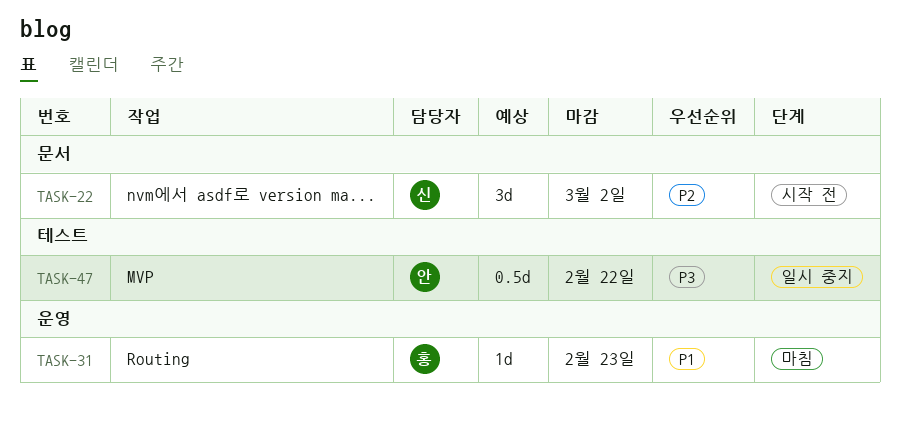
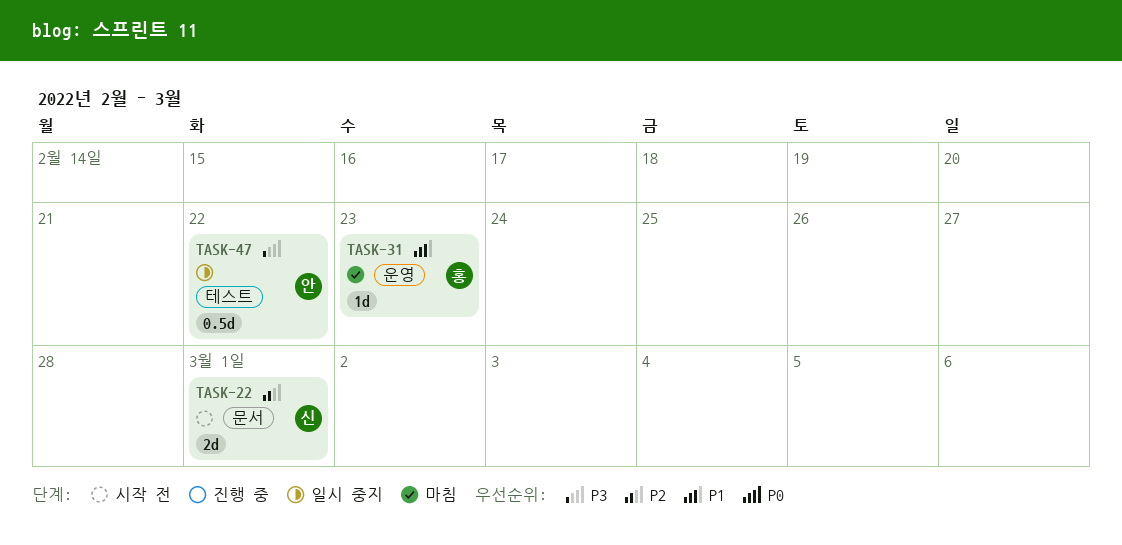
TASK-22, estimate: 3d -> 2d
TASK-22, due: Mar 2 -> Mar 1

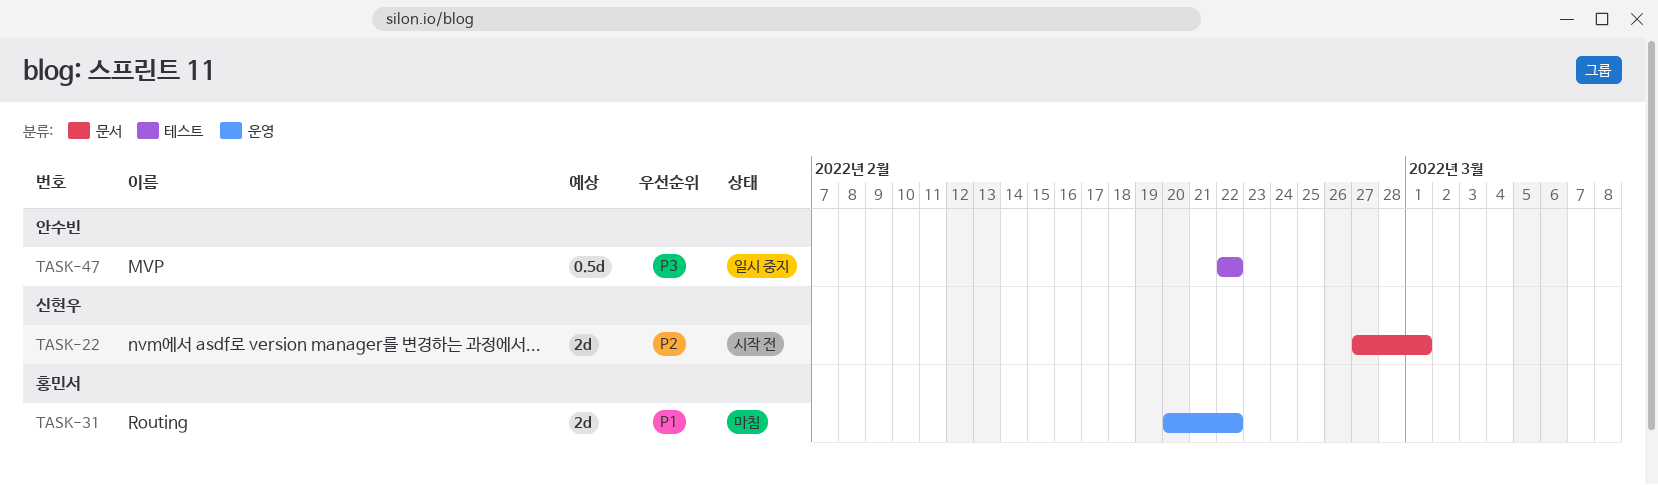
TASK-31, estimate: 1d -> 2d
TASK-31, due: Feb 23 -> Feb 22

